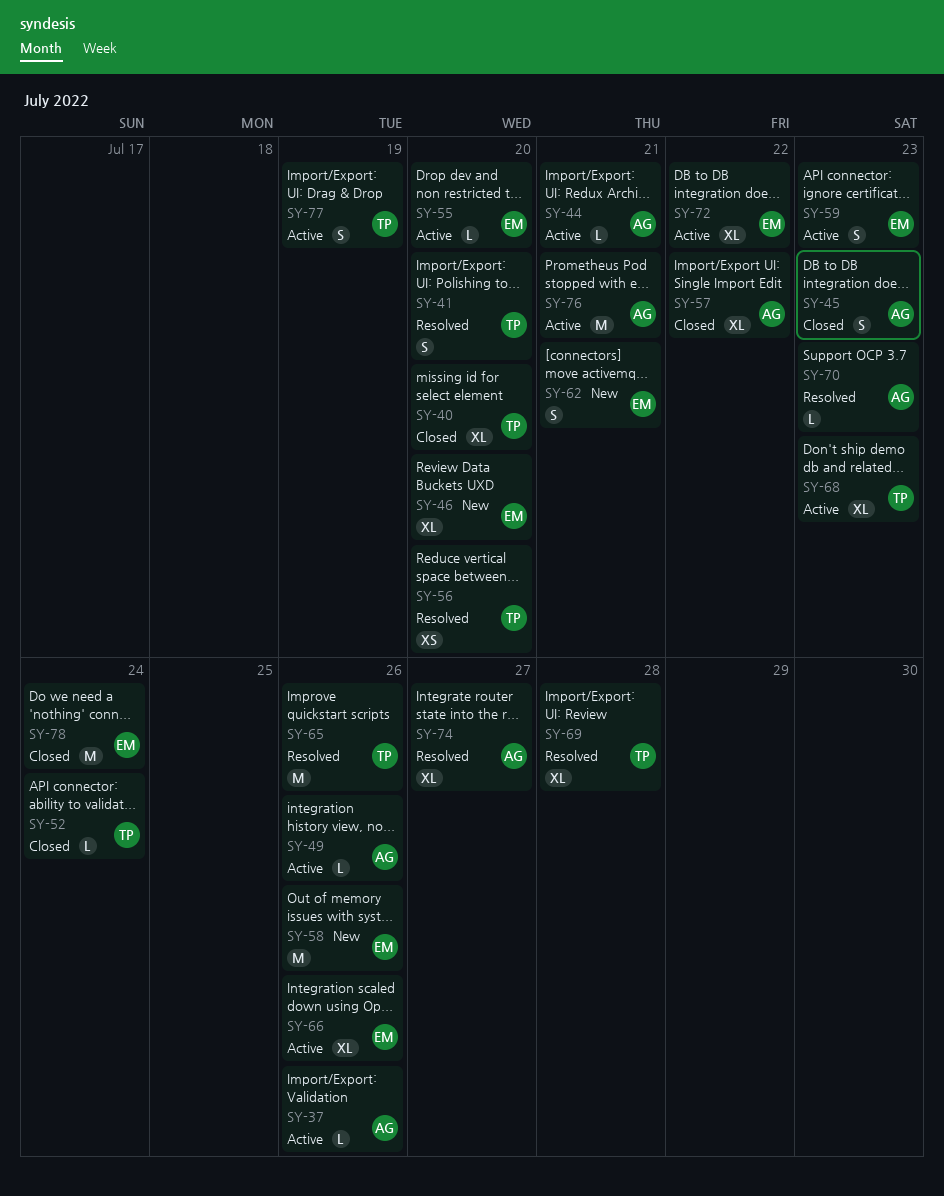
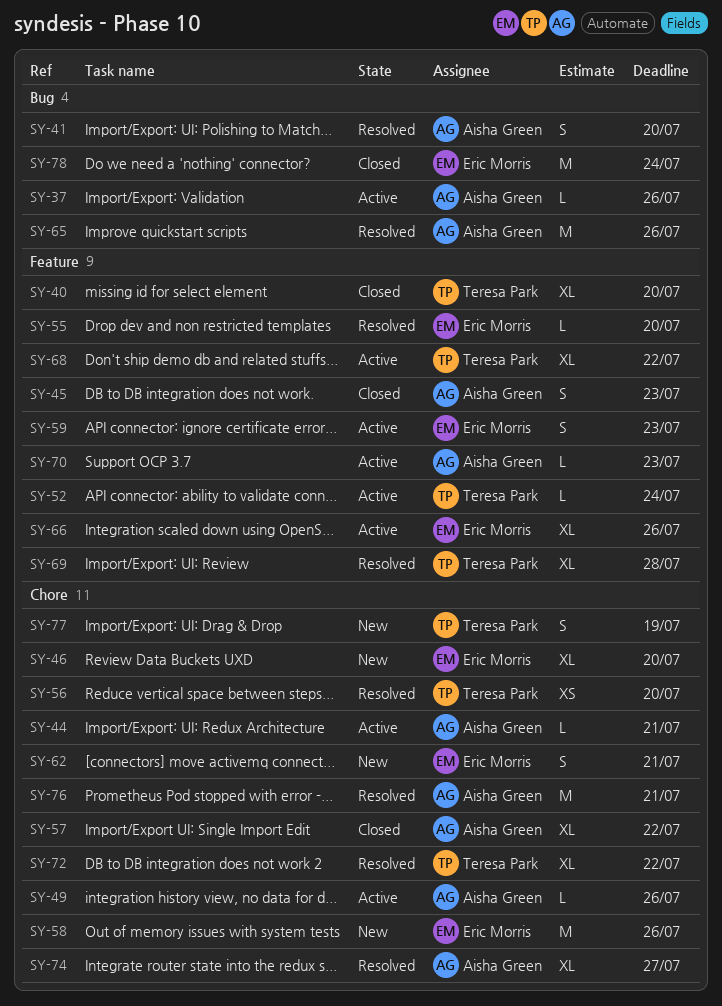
SY-41, owner: Teresa Park -> Aisha Green
SY-52, status: Closed -> Active
SY-55, status: Active -> Resolved
SY-65, owner: Teresa Park -> Aisha Green
SY-68, due: Jul 23 -> Jul 22
SY-70, status: Resolved -> Active
SY-72, status: Active -> Resolved
SY-72, owner: Eric Morris -> Teresa Park
SY-76, status: Active -> Resolved
SY-77, status: Active -> New

